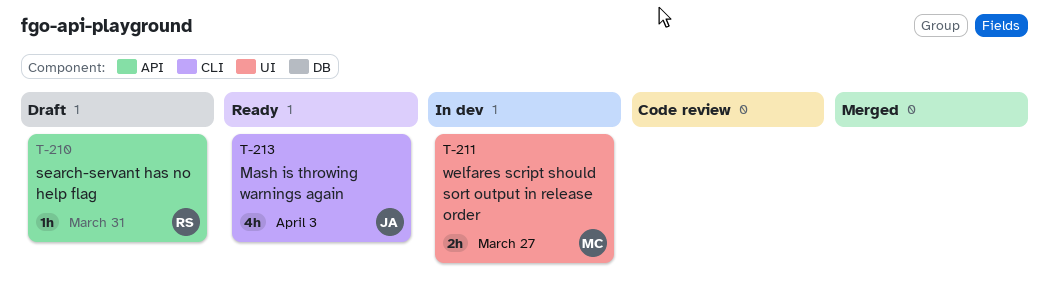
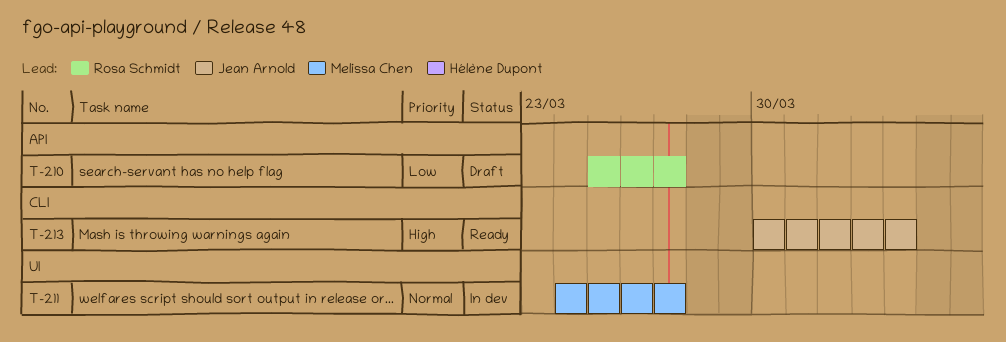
T-210, due: Mar 31 -> Mar 27

